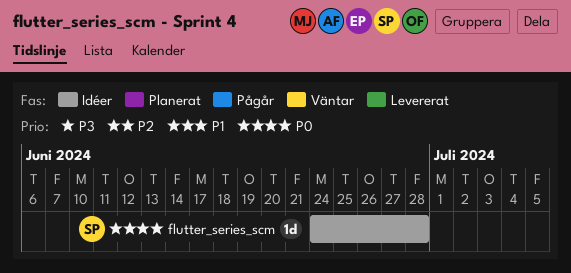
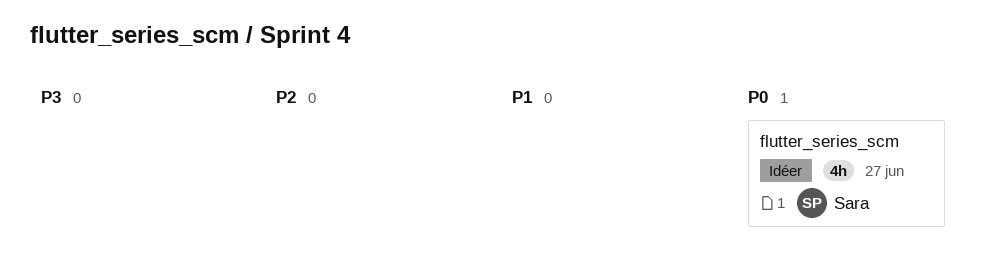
flutter_series_scm, estimate: 1d -> 4h
flutter_series_scm, due: Jun 28 -> Jun 27

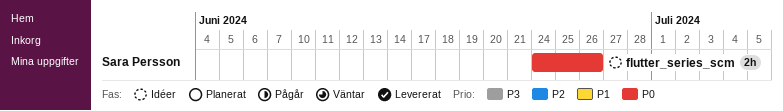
flutter_series_scm, estimate: 4h -> 2h
flutter_series_scm, due: Jun 27 -> Jun 26

